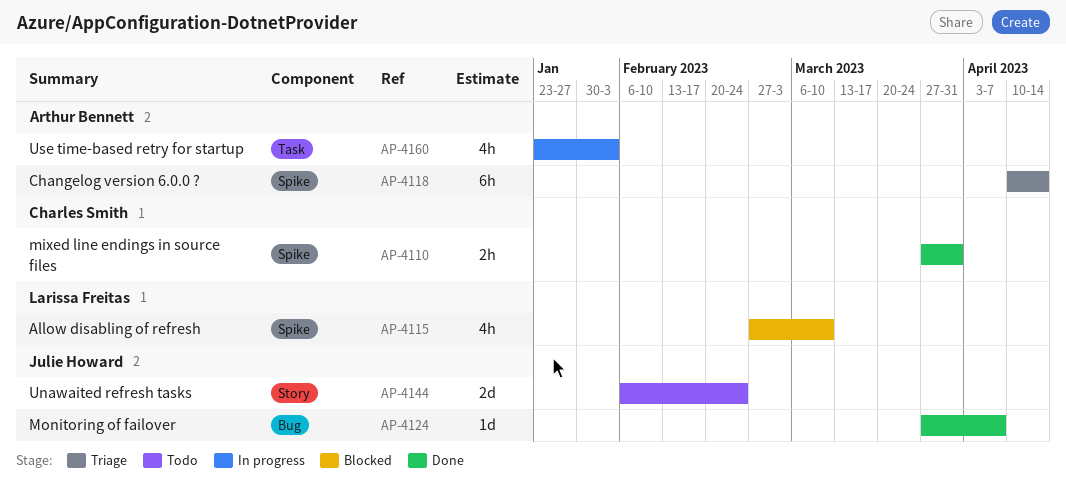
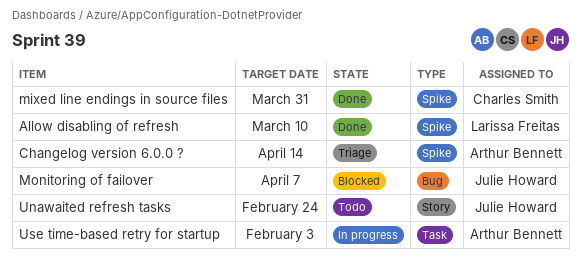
Allow disabling of refresh, status: Blocked -> Done
Monitoring of failover, status: Done -> Blocked

